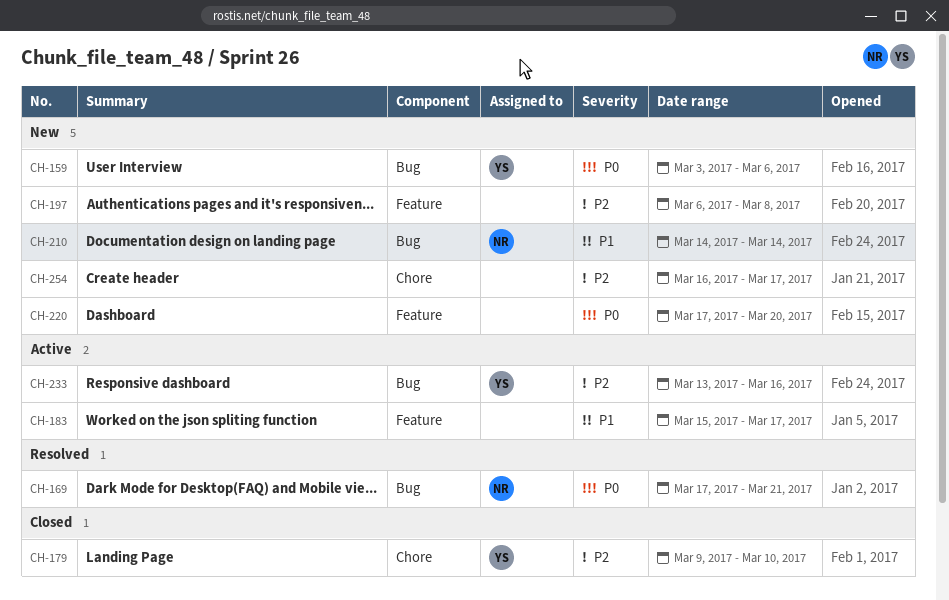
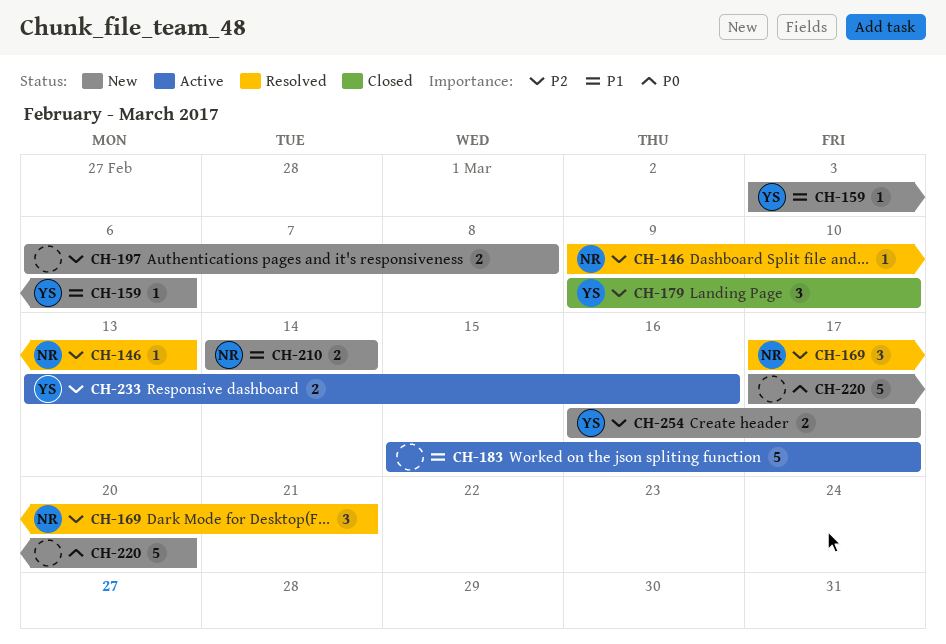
CH-146: none -> present
CH-159, priority: P0 -> P1
CH-169, priority: P0 -> P2
CH-254, owner: none -> YS

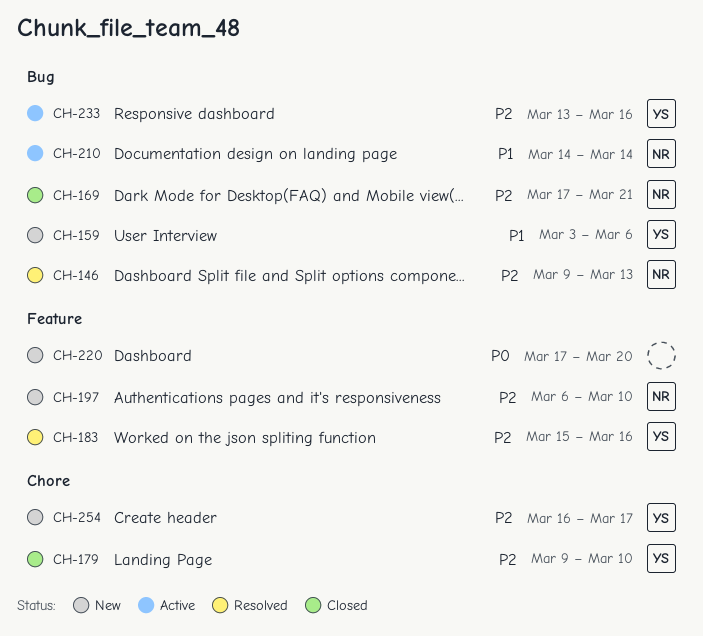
CH-169, status: Resolved -> Closed
CH-183, status: Active -> Resolved
CH-183, owner: none -> YS
CH-183, priority: P1 -> P2
CH-183, due: Mar 17 -> Mar 16
CH-197, owner: none -> NR
CH-197, due: Mar 8 -> Mar 10
CH-210, status: New -> Active

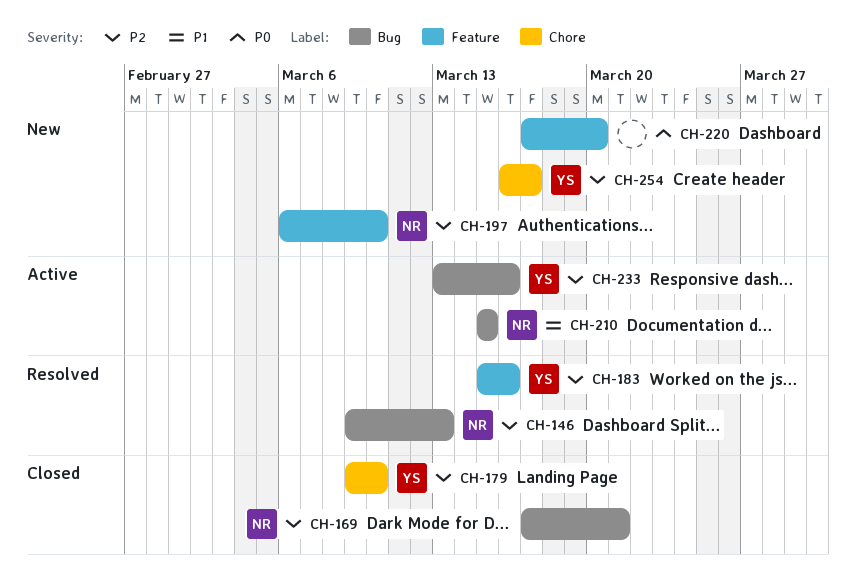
CH-159: present -> none
CH-210, start: Mar 14 -> Mar 15
CH-210, due: Mar 14 -> Mar 15

